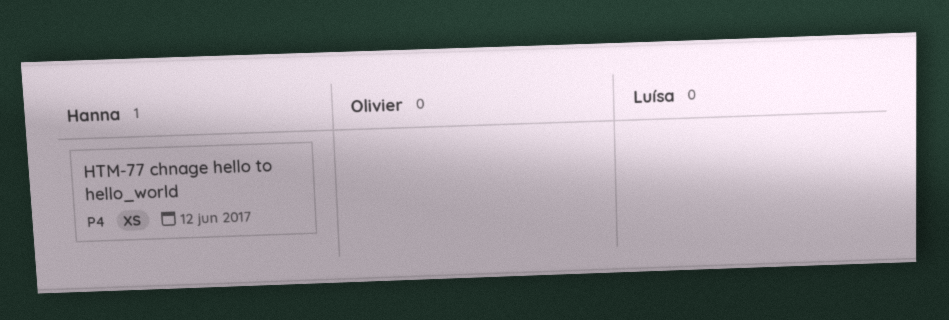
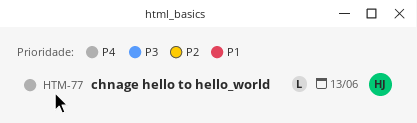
HTM-77, estimate: XS -> L
HTM-77, due: Jun 12 -> Jun 13

